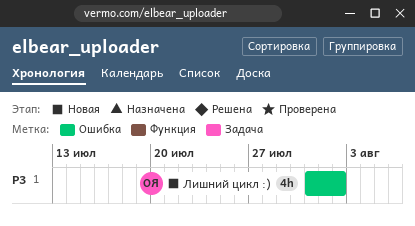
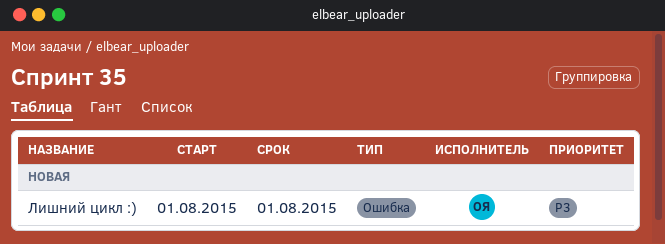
Лишний цикл :), start: Jul 31 -> Aug 1
Лишний цикл :), due: Aug 2 -> Aug 1

